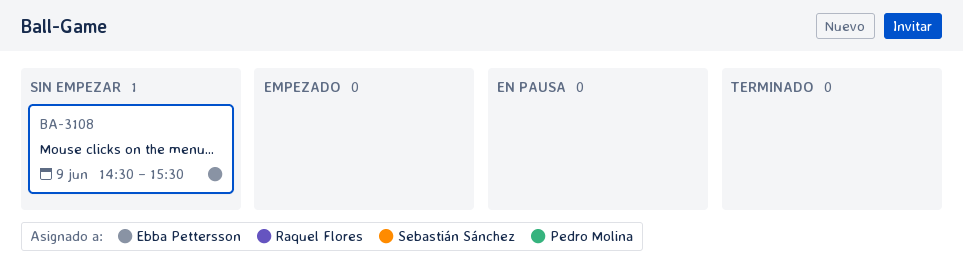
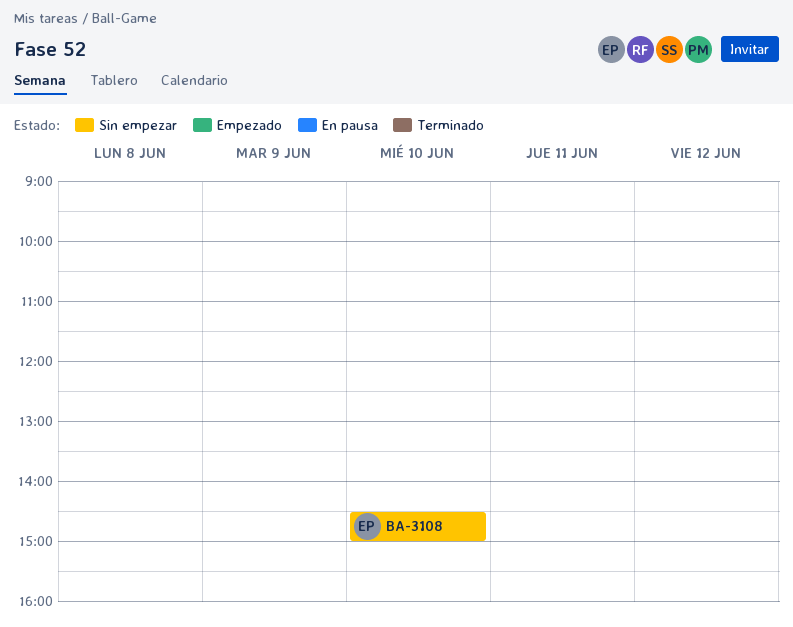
BA-3108, day: Jun 9 -> Jun 10
BA-3108, ends: 15:30 -> 15:00

